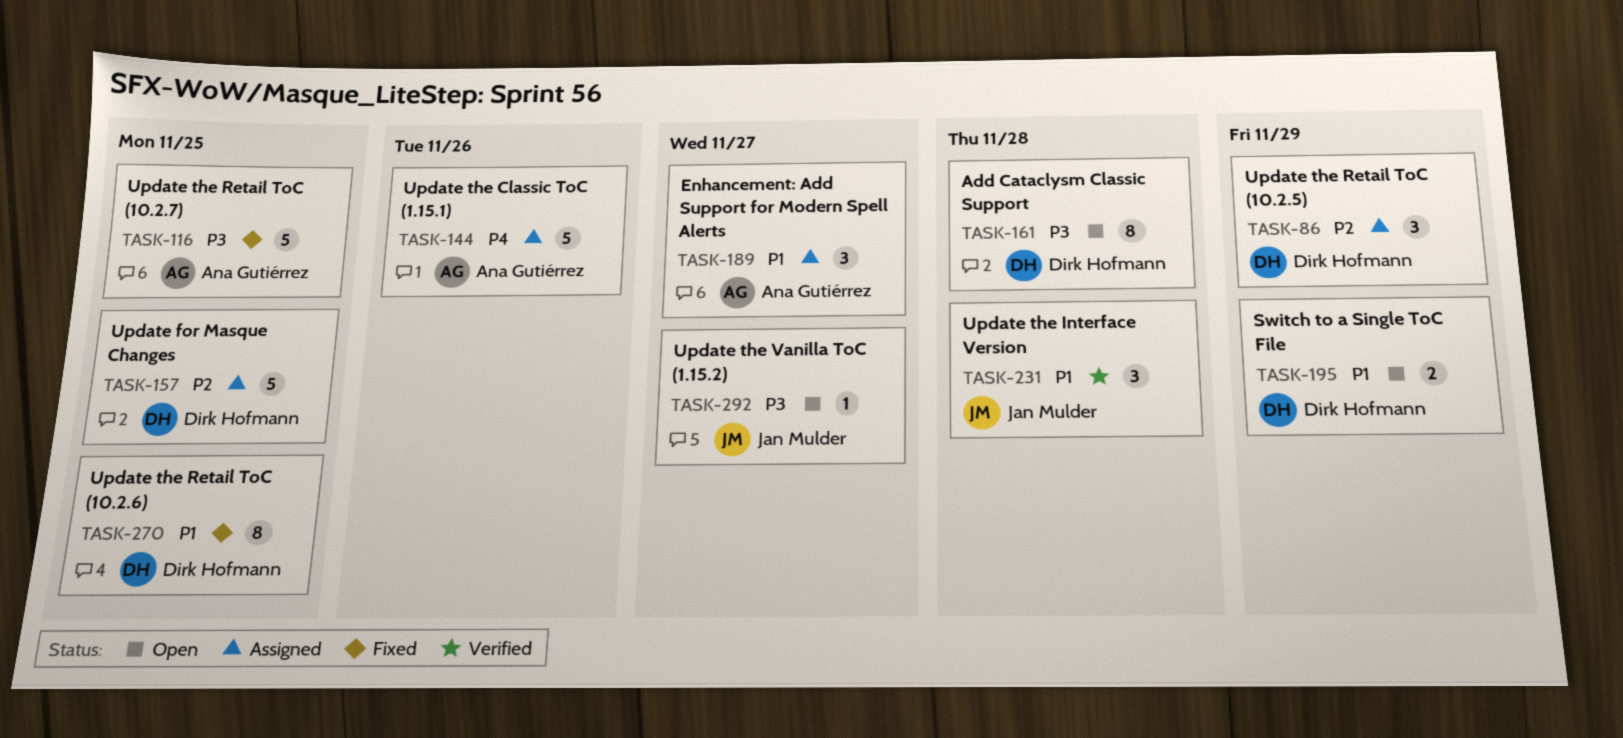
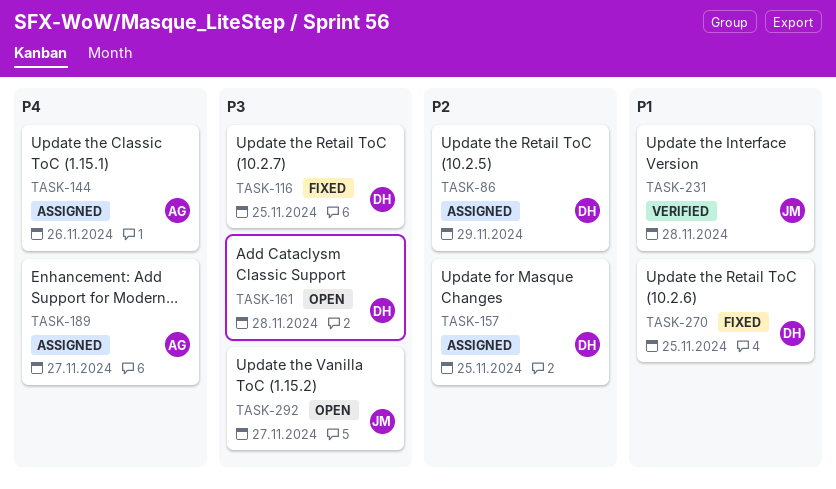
TASK-116, owner: Ana Gutiérrez -> Dirk Hofmann
TASK-189, priority: P1 -> P4
TASK-195: present -> none

